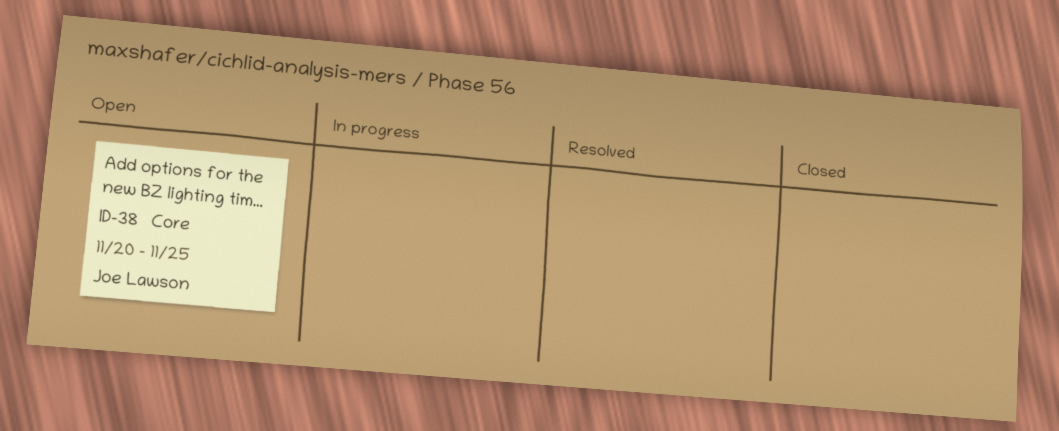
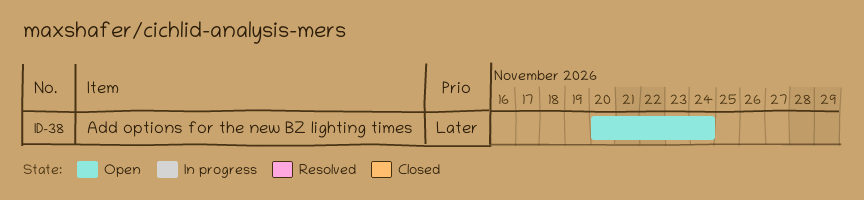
ID-38, due: Nov 25 -> Nov 24

